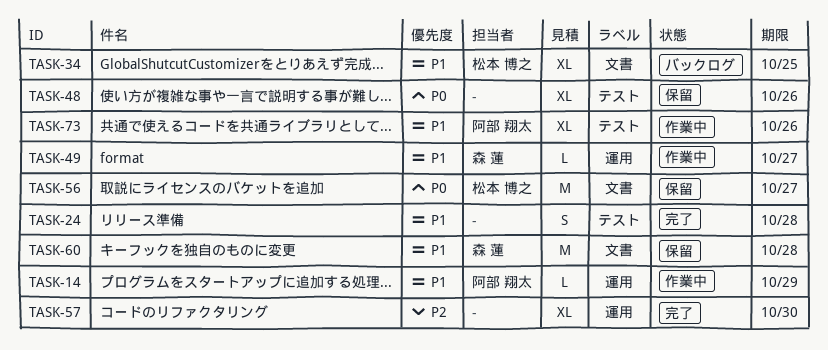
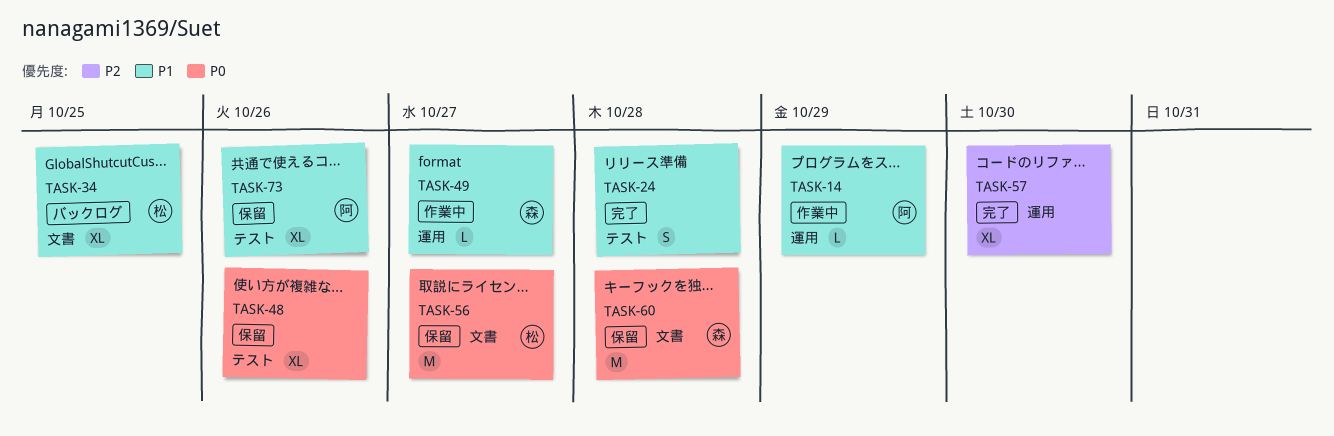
TASK-60, priority: P1 -> P0
TASK-73, status: 作業中 -> 保留

